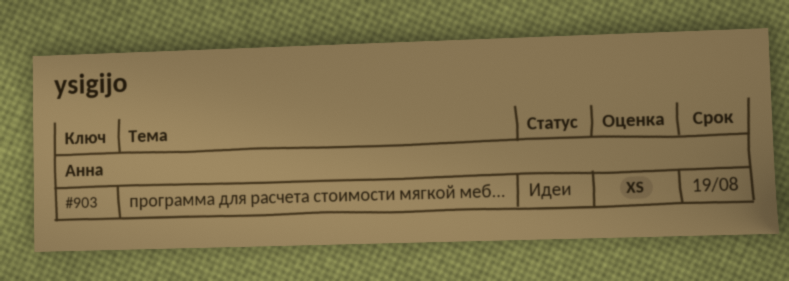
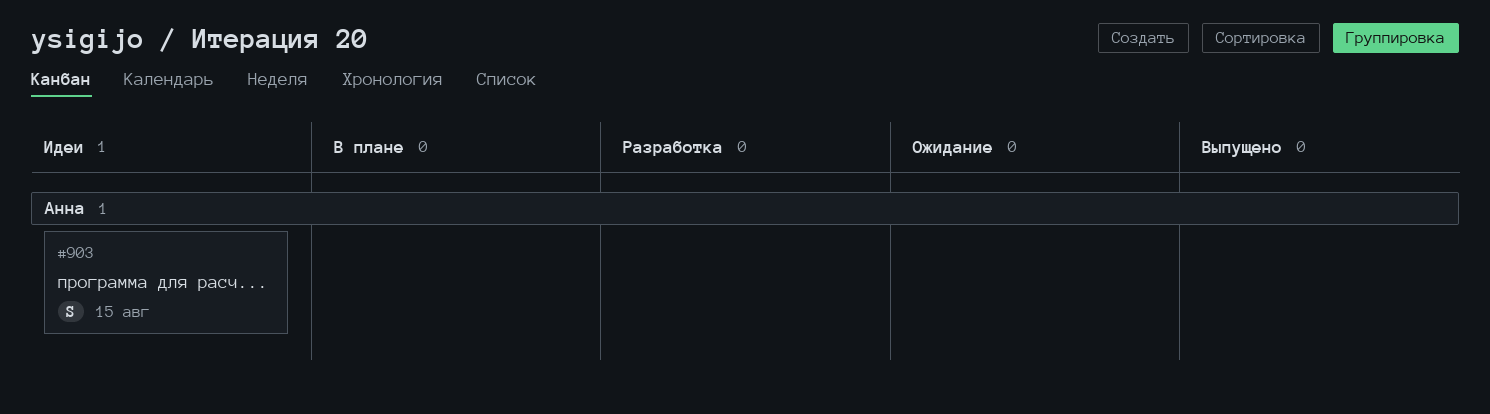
#903, estimate: XS -> S
#903, due: Aug 19 -> Aug 15

